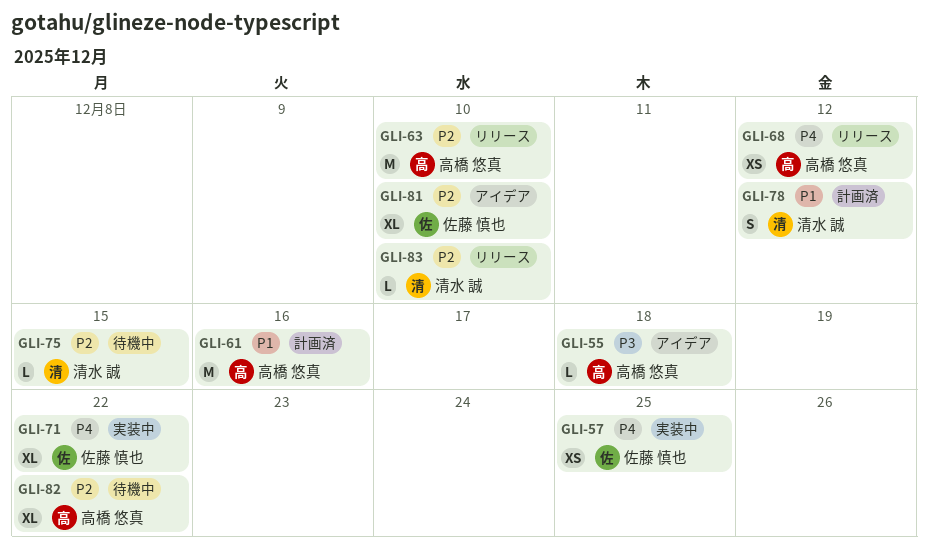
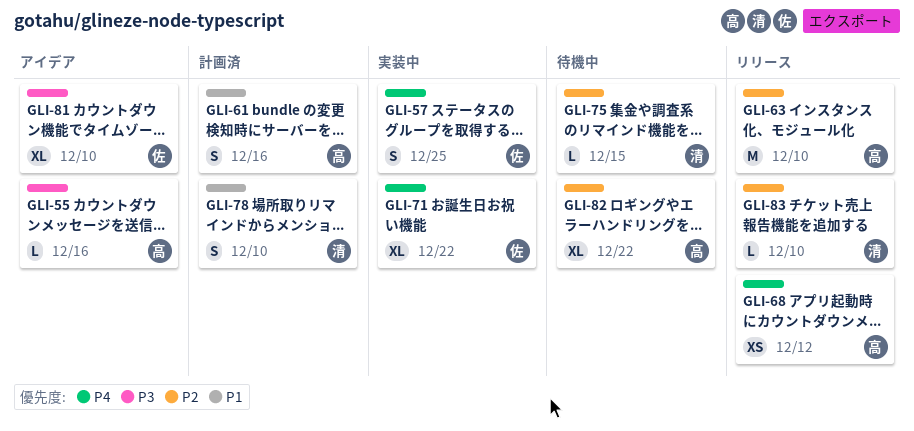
GLI-55, due: Dec 18 -> Dec 16
GLI-57, estimate: XS -> S
GLI-61, estimate: M -> S
GLI-78, due: Dec 12 -> Dec 10
GLI-81, priority: P2 -> P3

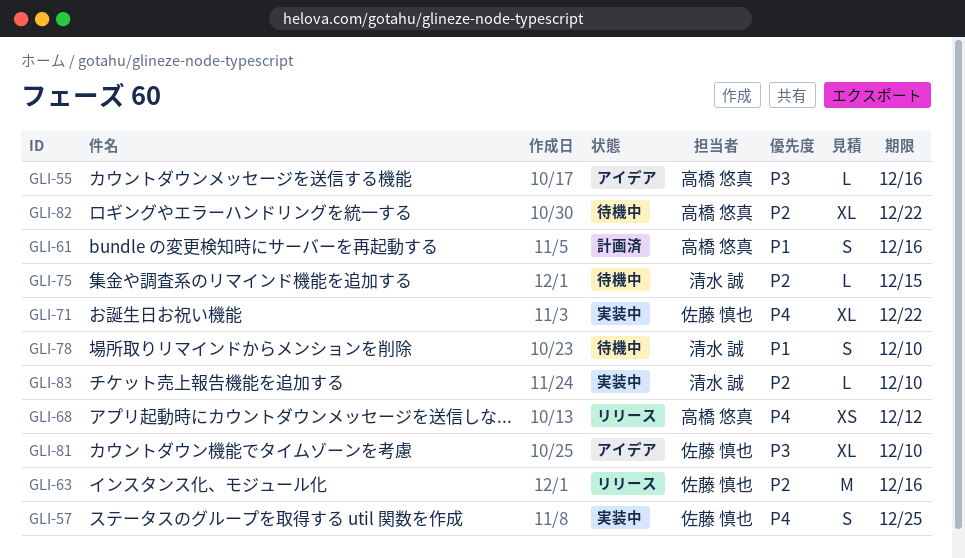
GLI-63, owner: 高橋 悠真 -> 佐藤 慎也
GLI-63, due: Dec 10 -> Dec 16
GLI-78, status: 計画済 -> 待機中
GLI-83, status: リリース -> 実装中

